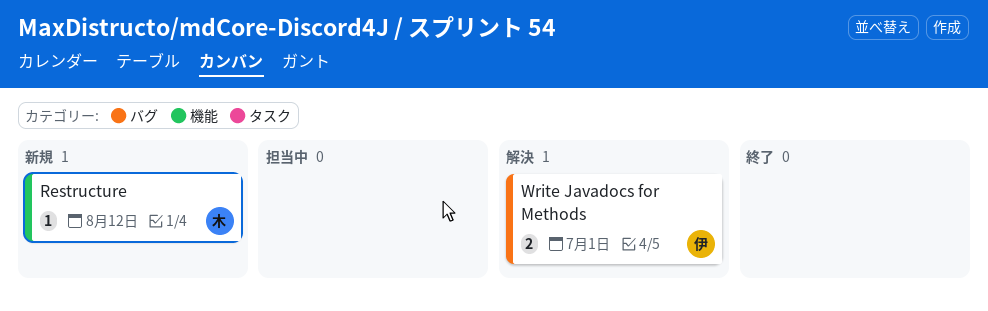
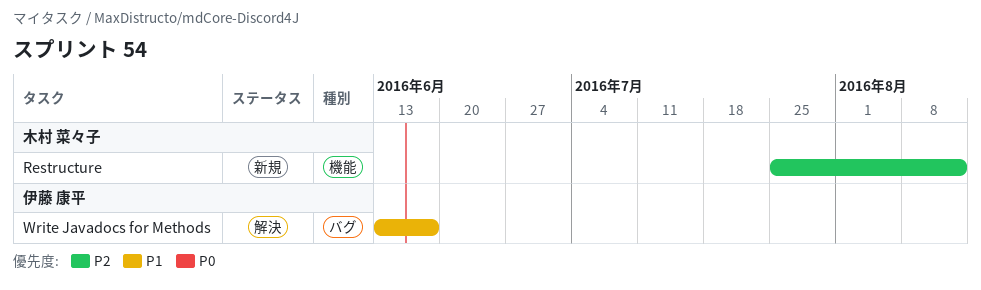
Write Javadocs for Methods, due: Jul 1 -> Jun 17

